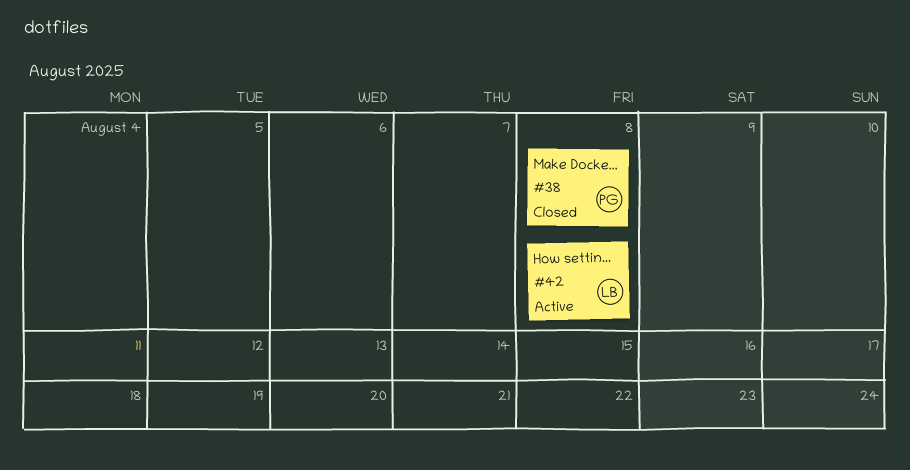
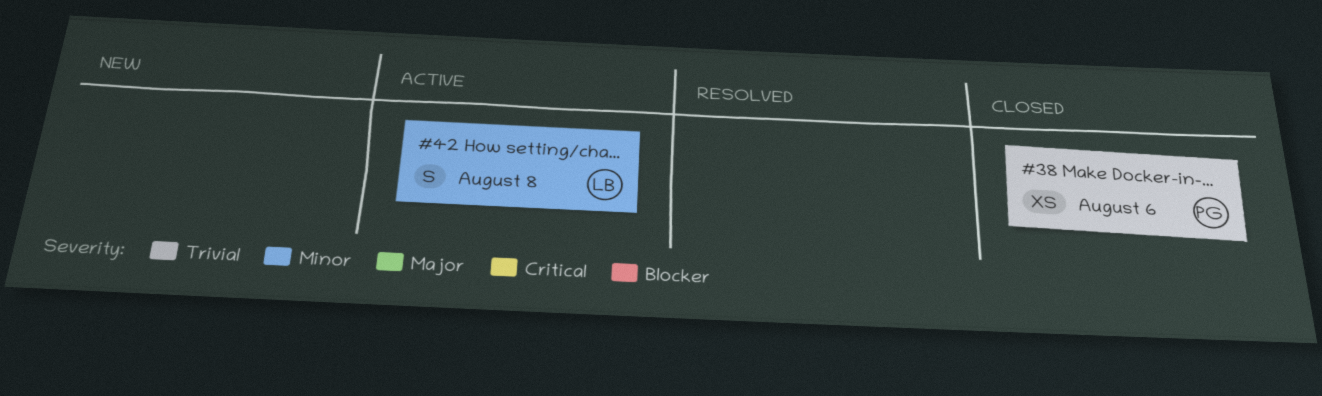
#38, due: Aug 8 -> Aug 6

